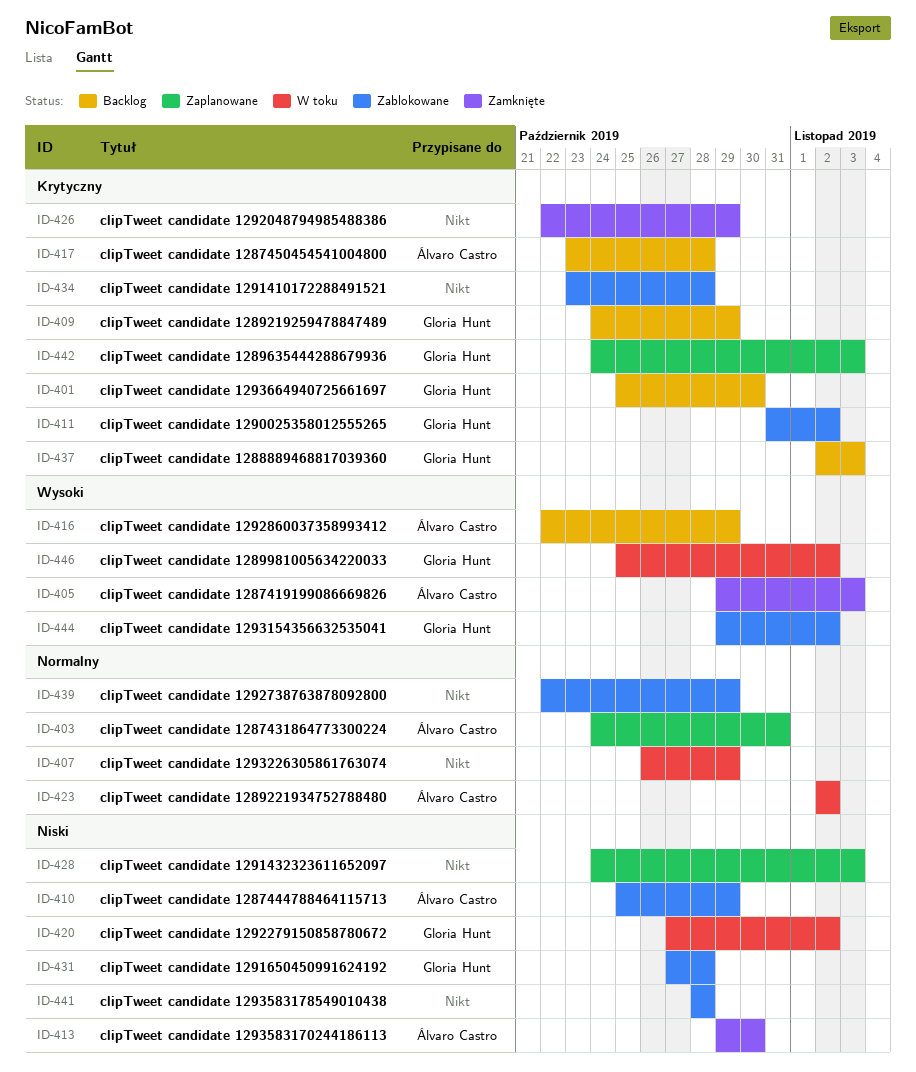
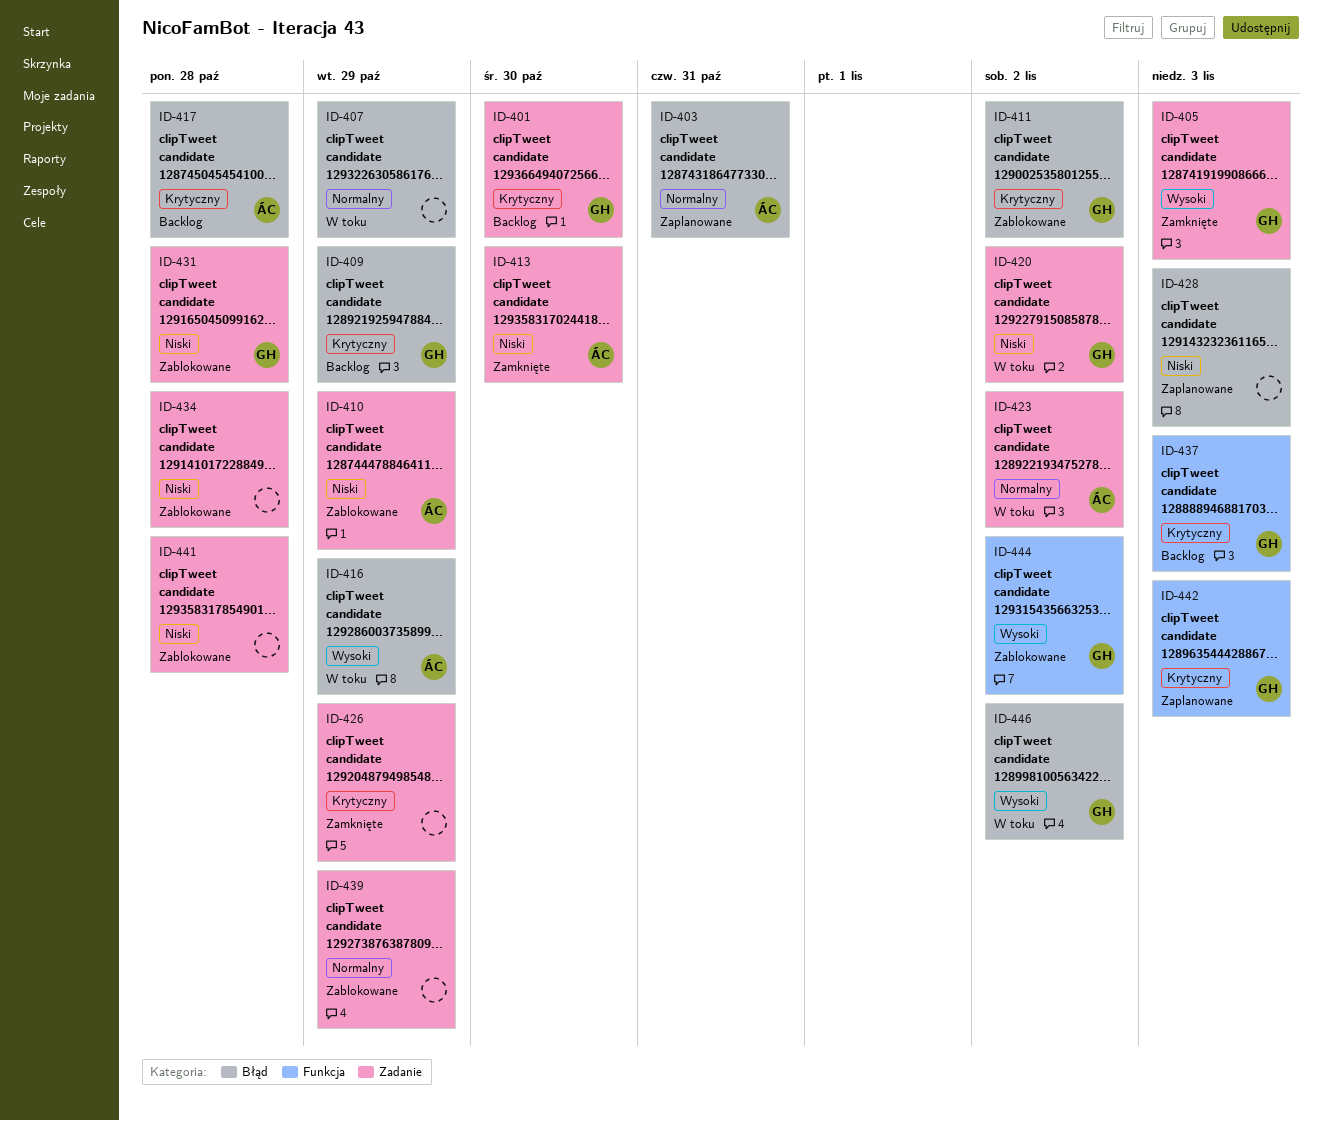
ID-405, owner: Álvaro Castro -> Gloria Hunt
ID-416, status: Backlog -> W toku
ID-434, priority: Krytyczny -> Niski

